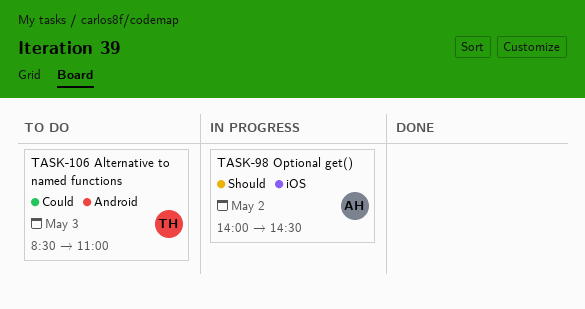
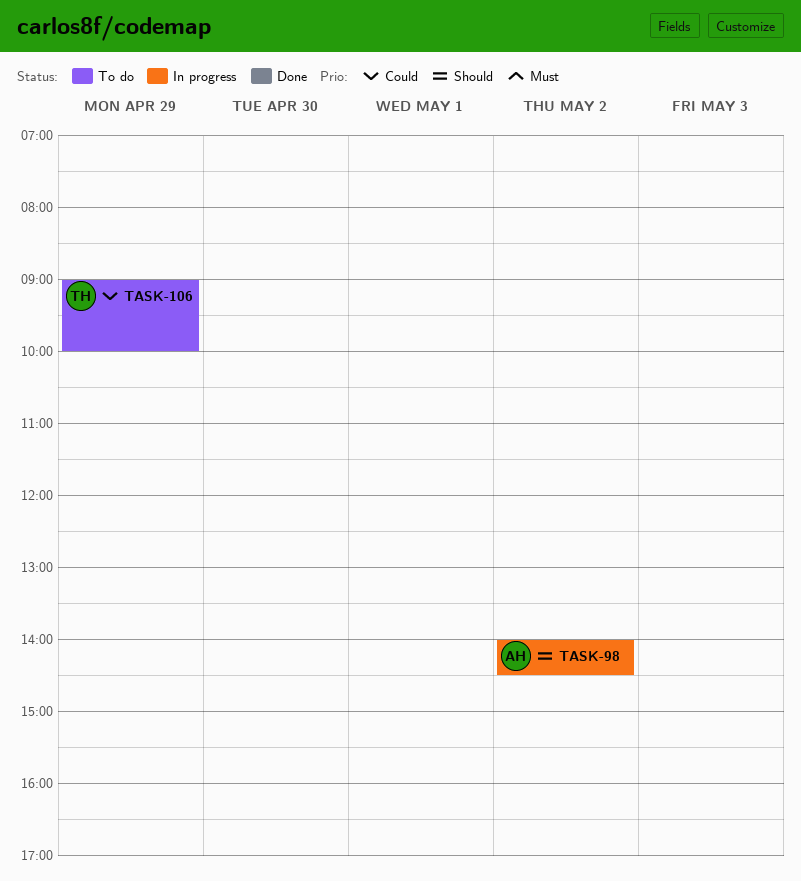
TASK-106, day: May 3 -> Apr 29
TASK-106, begins: 08:30 -> 09:00
TASK-106, ends: 11:00 -> 10:00

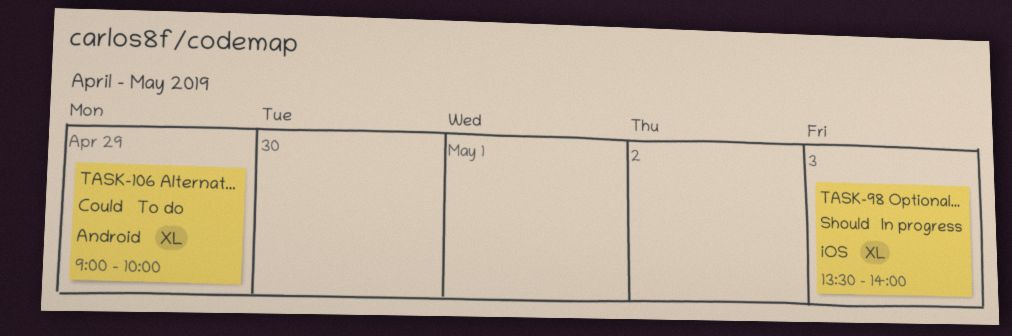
TASK-98, day: May 2 -> May 3
TASK-98, begins: 14:00 -> 13:30
TASK-98, ends: 14:30 -> 14:00

